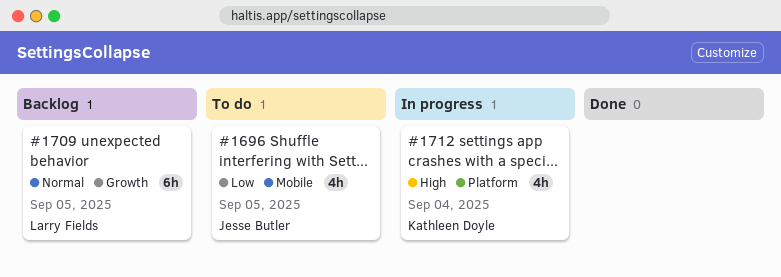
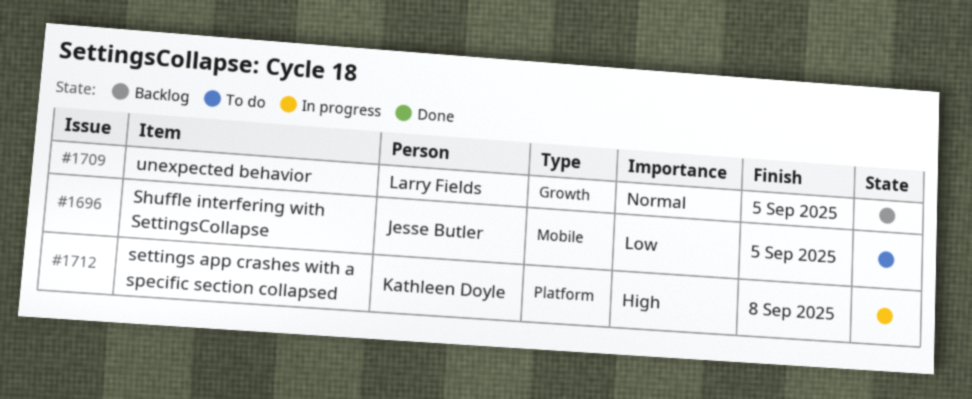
#1712, due: Sep 4 -> Sep 8

